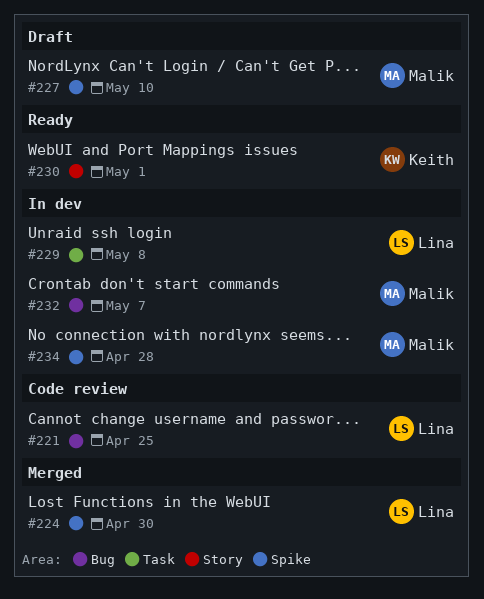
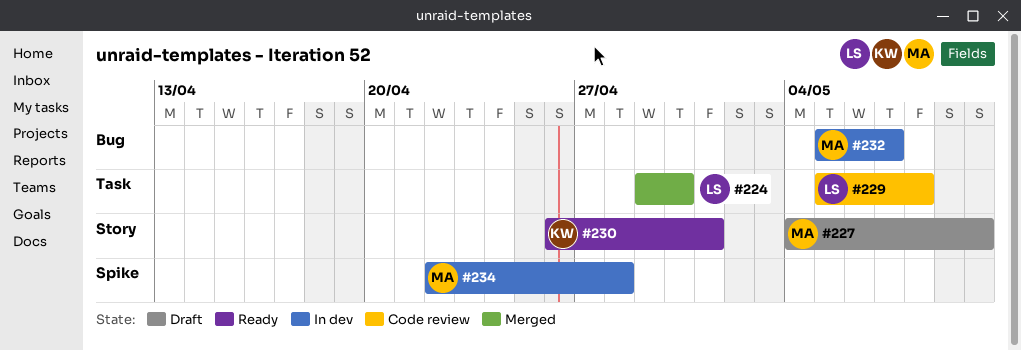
#221: present -> none
#224, label: Spike -> Task
#227, label: Spike -> Story
#229, status: In dev -> Code review

